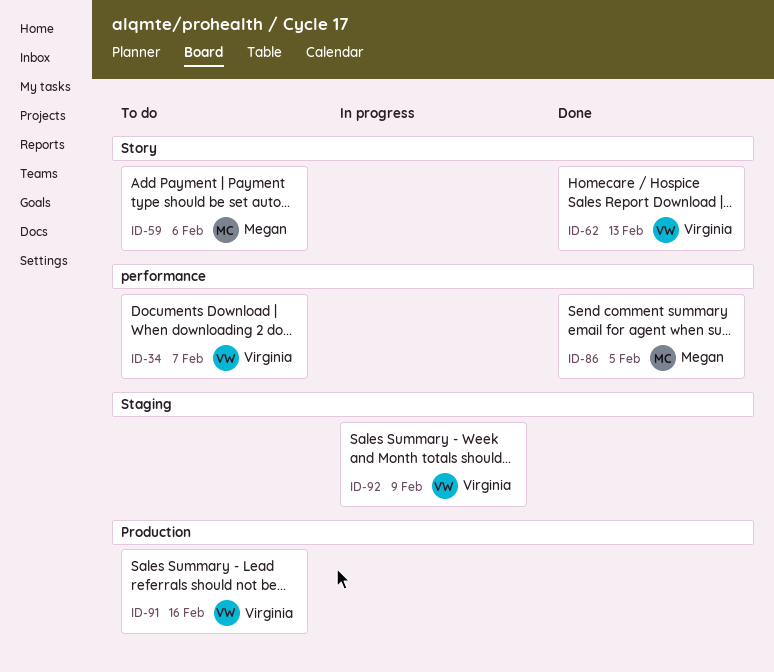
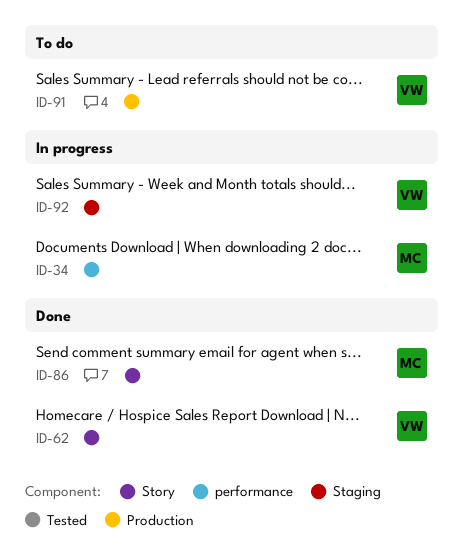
ID-34, status: To do -> In progress
ID-34, owner: Virginia -> Megan
ID-59: present -> none
ID-86, label: performance -> Story

